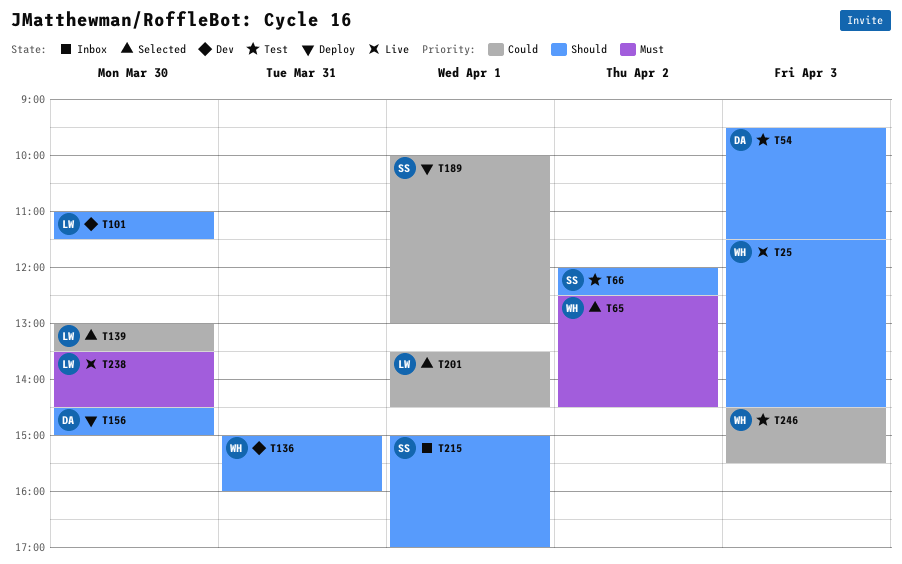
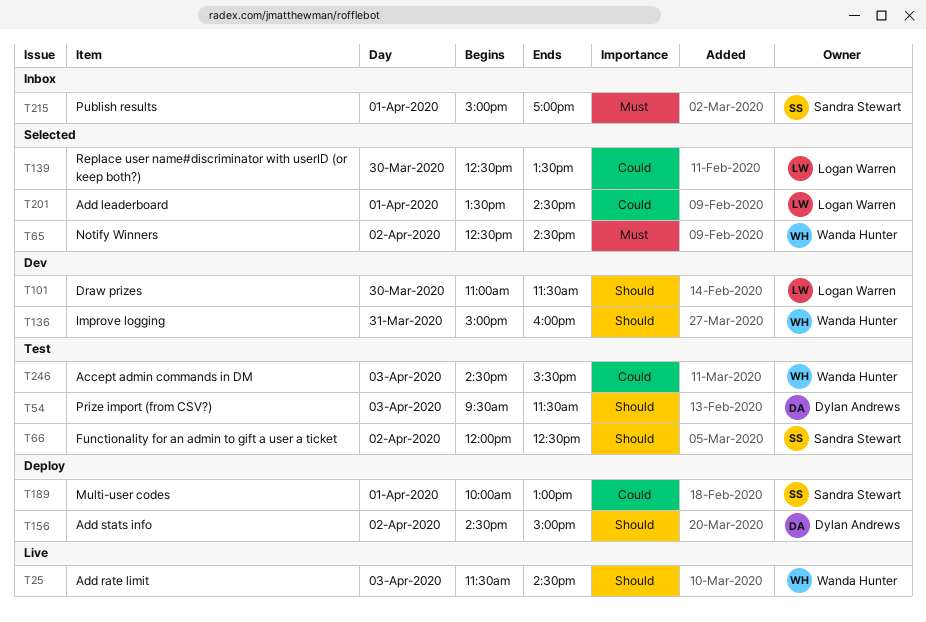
T139, begins: 13:00 -> 12:30
T156, day: Mar 30 -> Apr 2
T215, priority: Should -> Must
T238: present -> none

